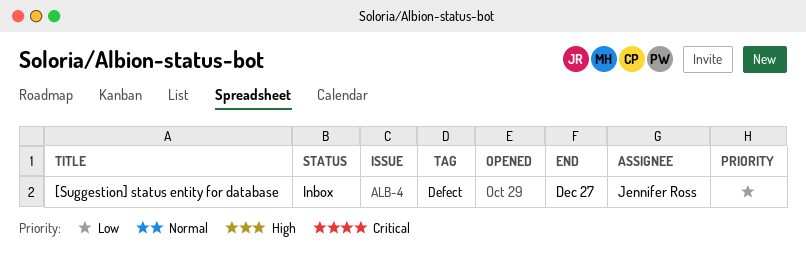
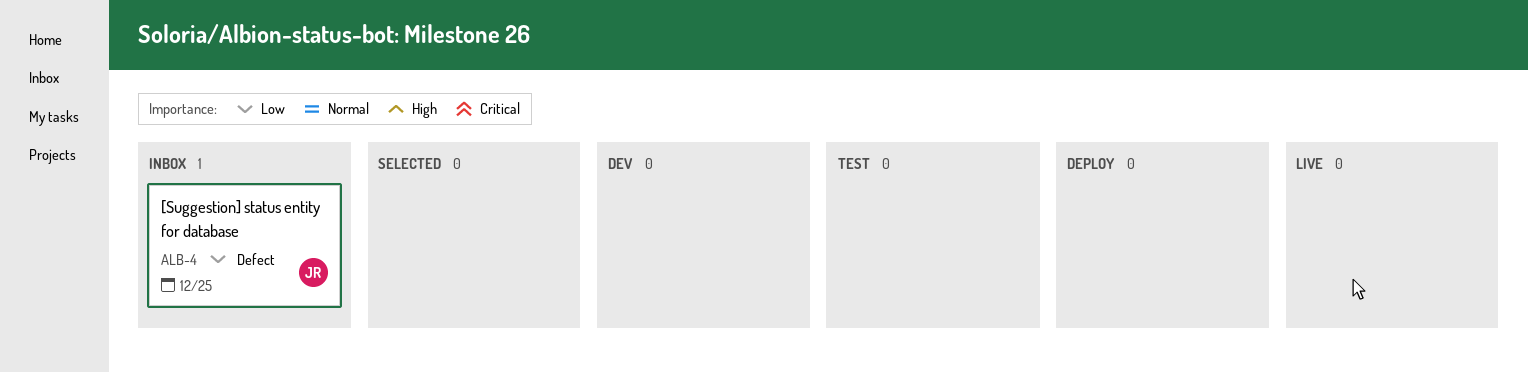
ALB-4, due: Dec 27 -> Dec 25

